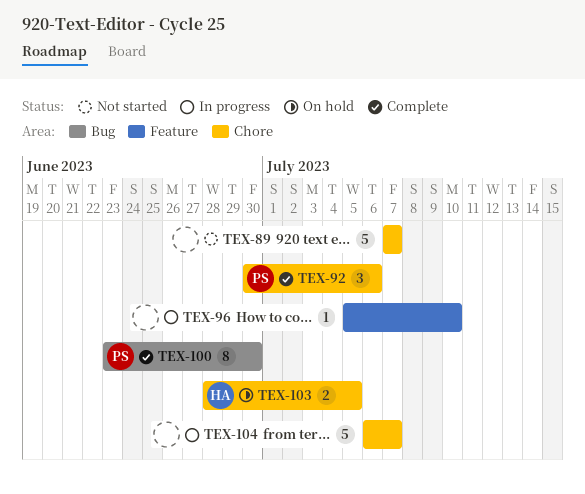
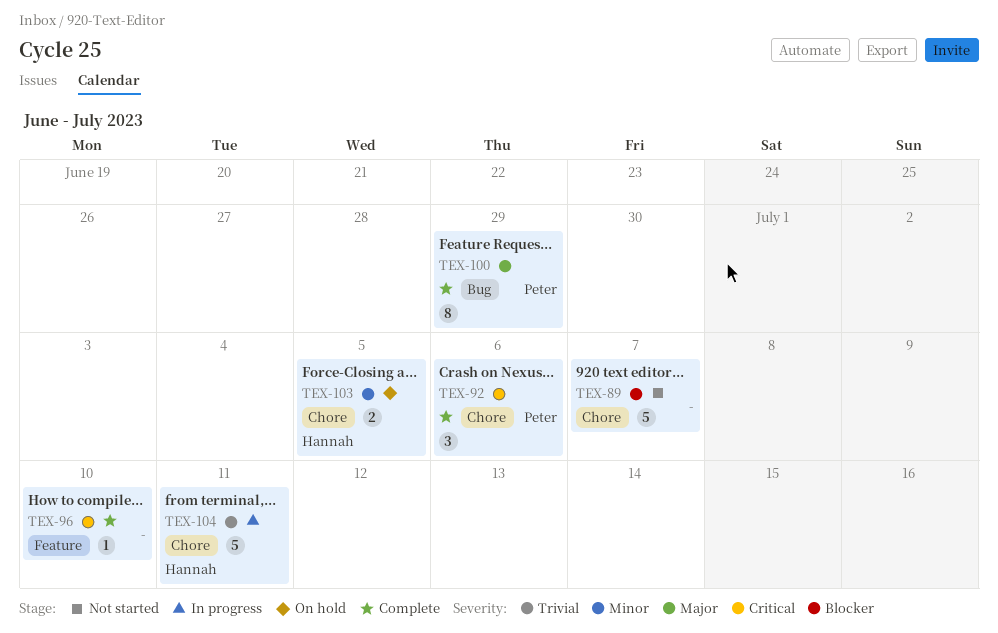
TEX-96, status: In progress -> Complete
TEX-100, due: Jun 30 -> Jun 29
TEX-104, owner: none -> Hannah
TEX-104, due: Jul 7 -> Jul 11

